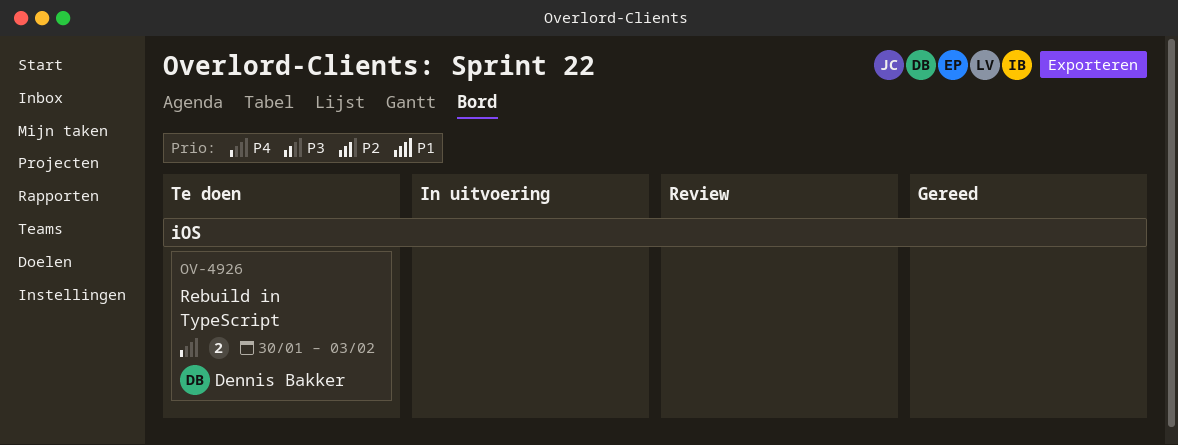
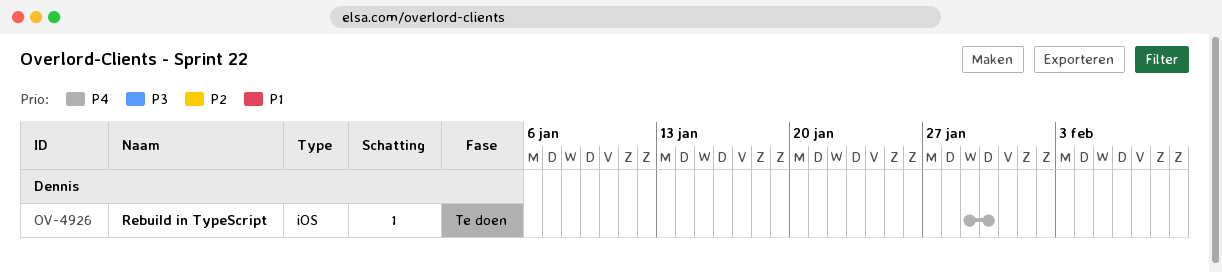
OV-4926, estimate: 2 -> 1
OV-4926, start: Jan 30 -> Jan 29
OV-4926, due: Feb 3 -> Jan 30

